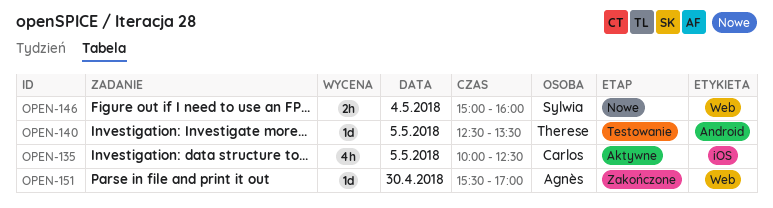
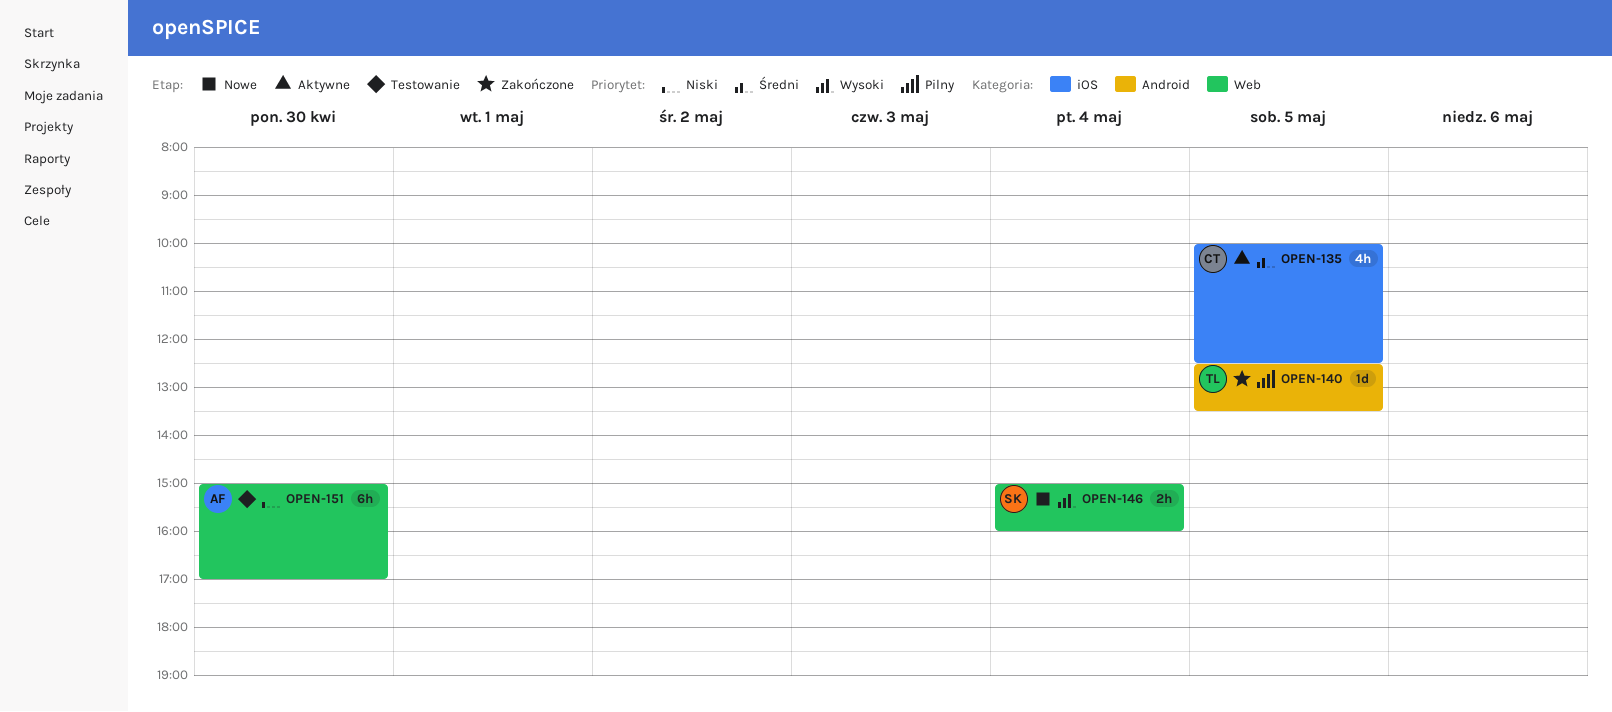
OPEN-140, status: Testowanie -> Zakończone
OPEN-151, status: Zakończone -> Testowanie
OPEN-151, estimate: 1d -> 6h
OPEN-151, begins: 15:30 -> 15:00

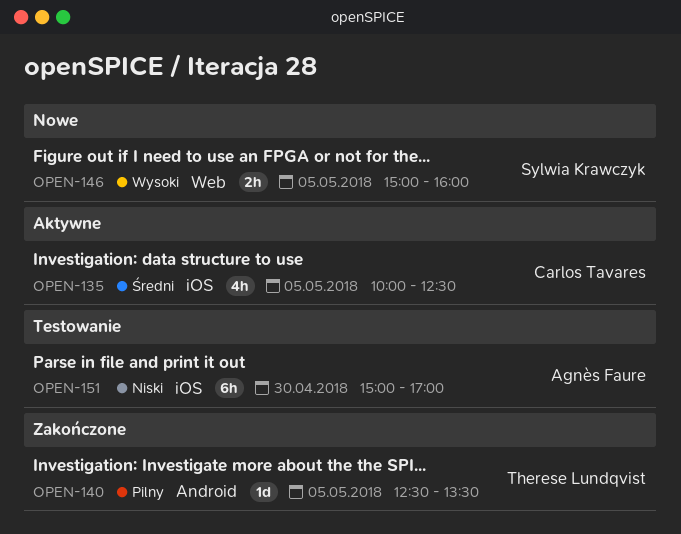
OPEN-146, day: May 4 -> May 5
OPEN-151, label: Web -> iOS

